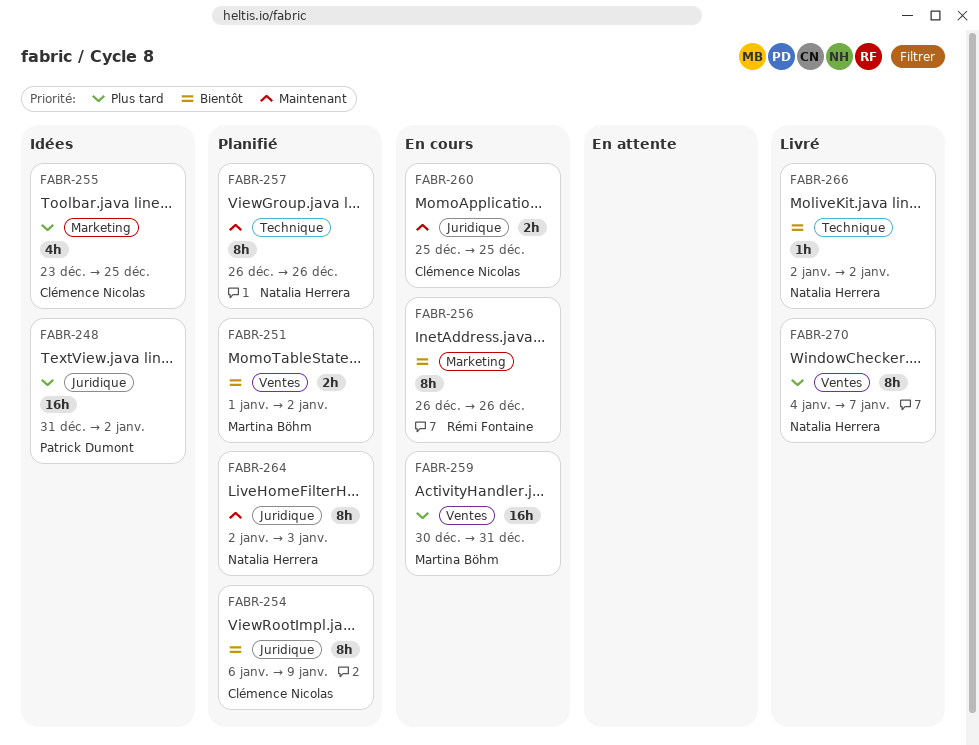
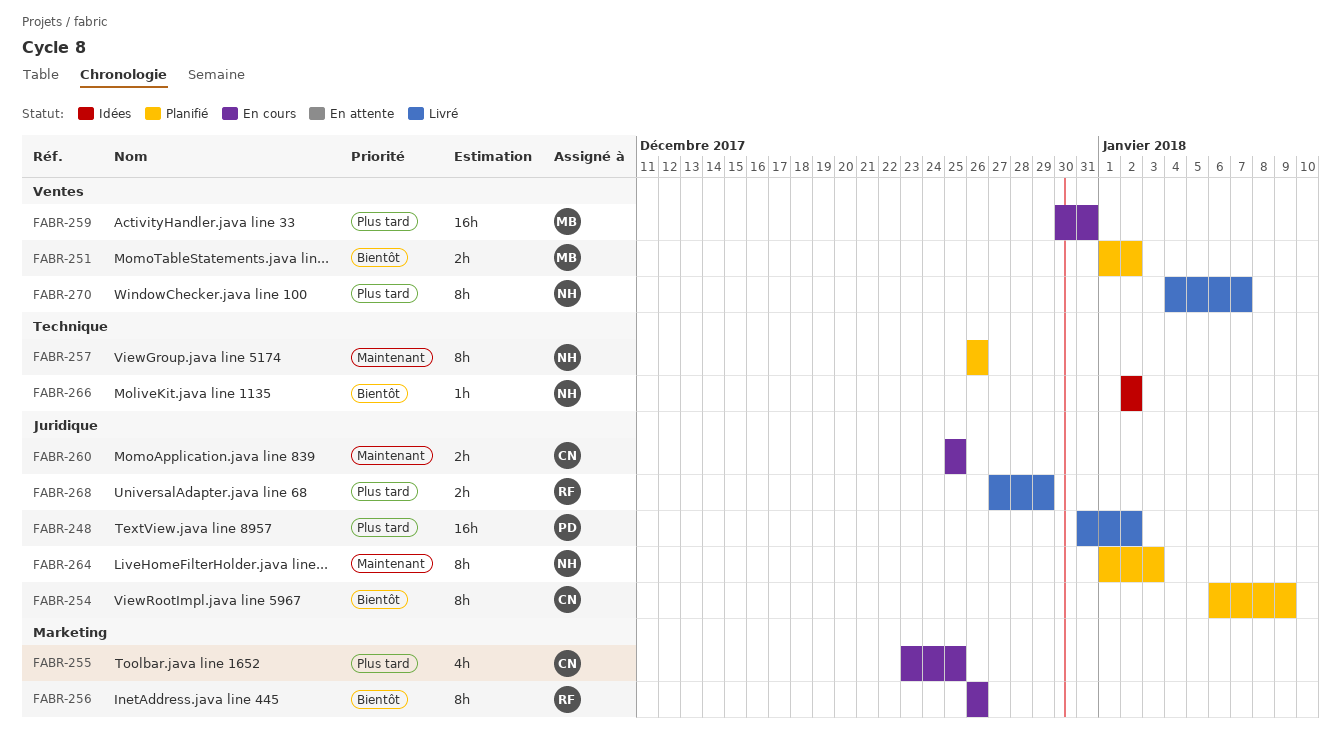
FABR-248, status: Idées -> Livré
FABR-255, status: Idées -> En cours
FABR-264, start: Jan 2 -> Jan 1
FABR-266, status: Livré -> Idées
FABR-268: none -> present

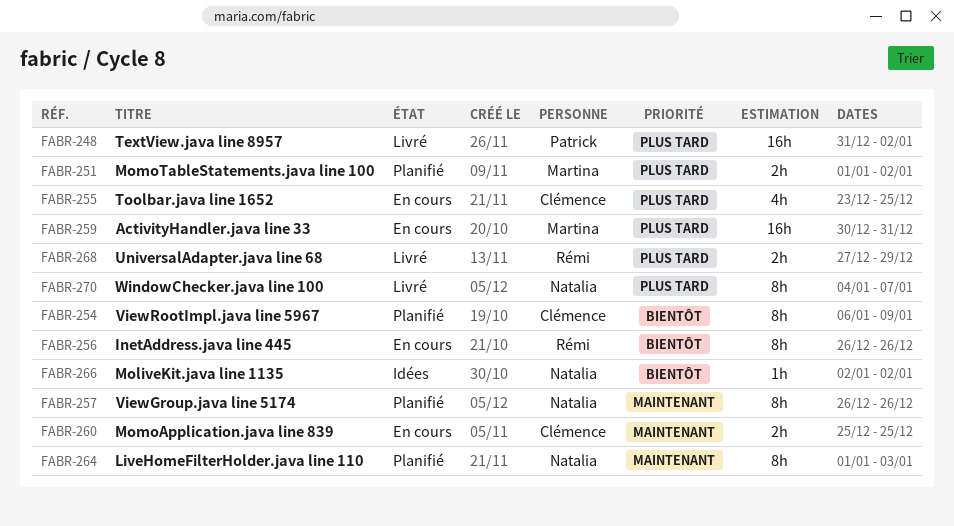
FABR-251, priority: Bientôt -> Plus tard

